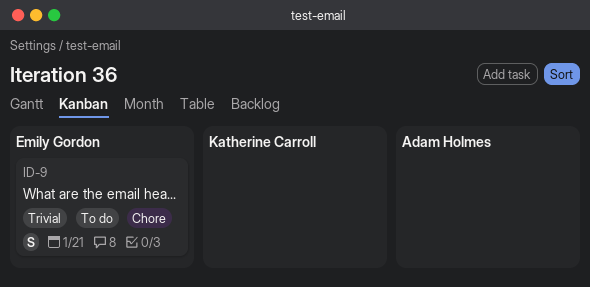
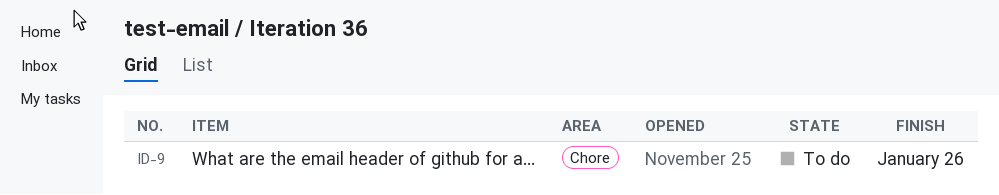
ID-9, due: Jan 21 -> Jan 26

